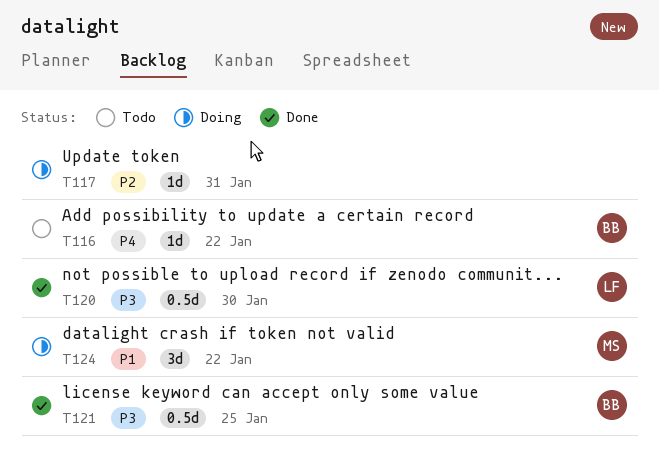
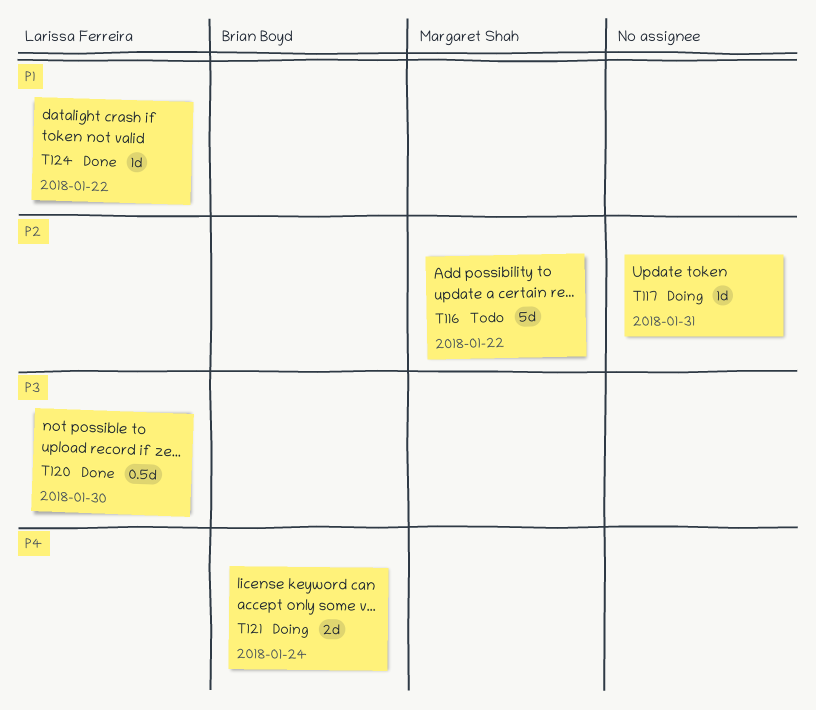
T116, owner: Brian Boyd -> Margaret Shah
T116, priority: P4 -> P2
T116, estimate: 1d -> 5d
T121, status: Done -> Doing
T121, priority: P3 -> P4
T121, estimate: 0.5d -> 2d
T121, due: Jan 25 -> Jan 24
T124, status: Doing -> Done
T124, owner: Margaret Shah -> Larissa Ferreira
T124, estimate: 3d -> 1d

